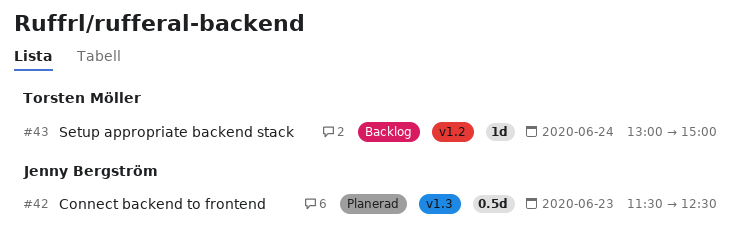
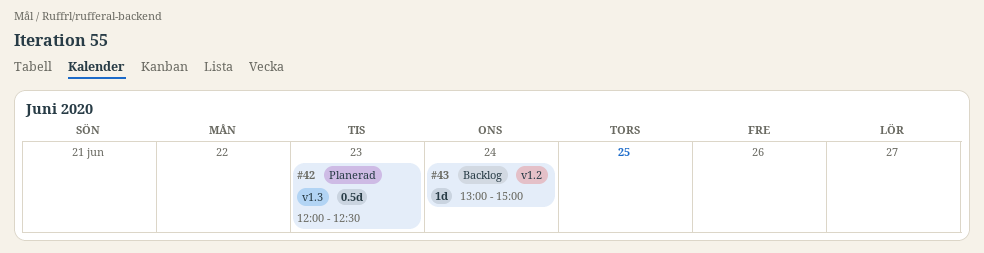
#42, begins: 11:30 -> 12:00

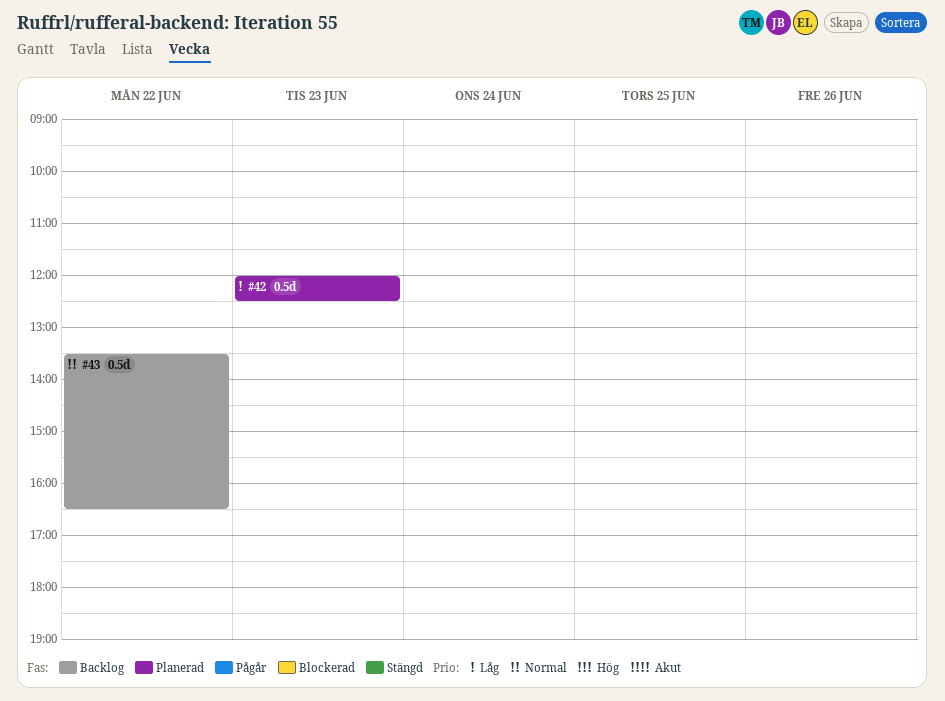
#43, estimate: 1d -> 0.5d
#43, day: Jun 24 -> Jun 22
#43, begins: 13:00 -> 13:30
#43, ends: 15:00 -> 16:30

